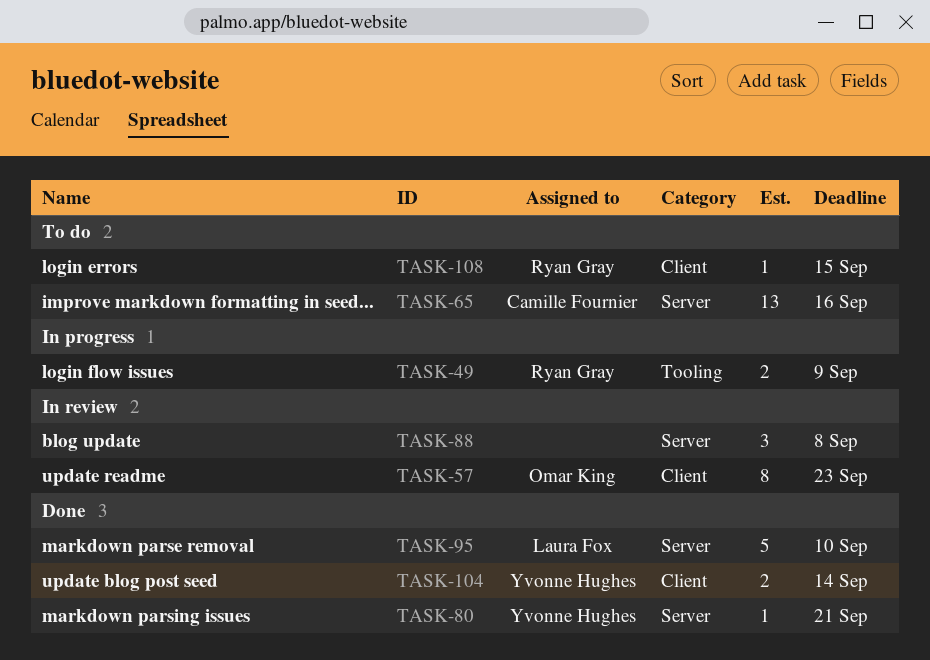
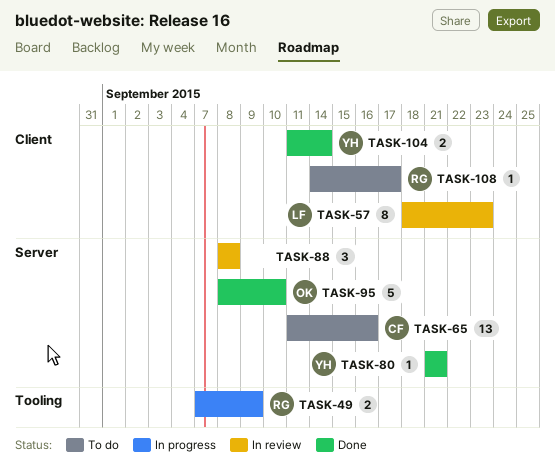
TASK-57, owner: Omar King -> Laura Fox
TASK-95, owner: Laura Fox -> Omar King
TASK-108, due: Sep 15 -> Sep 17

